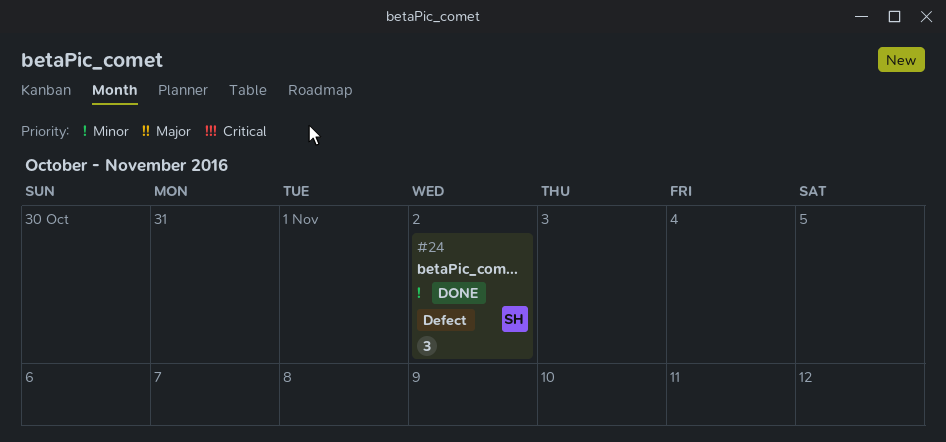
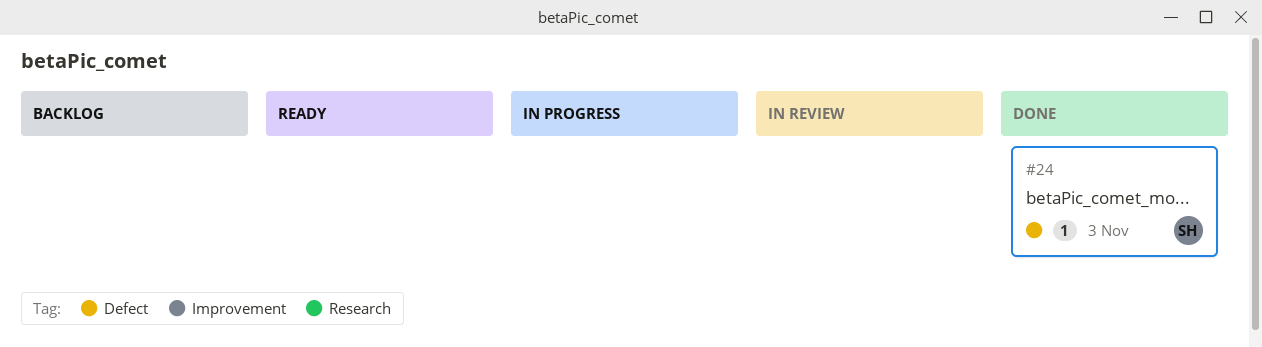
#24, estimate: 3 -> 1
#24, due: Nov 2 -> Nov 3

